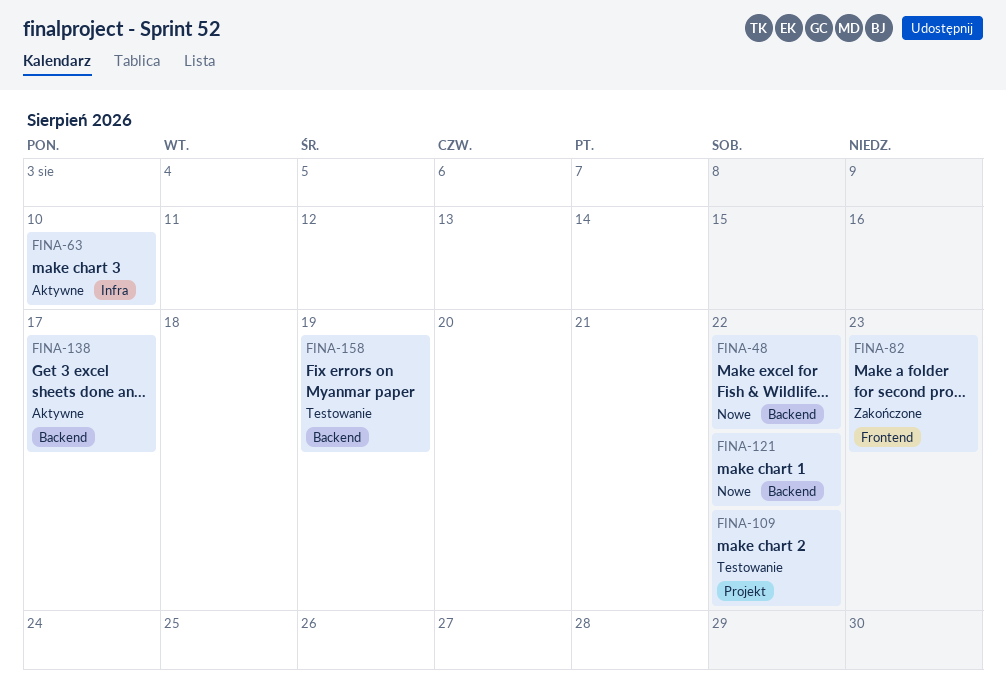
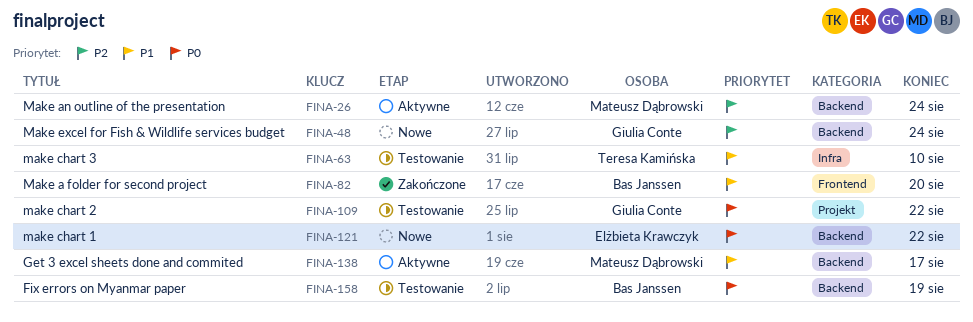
FINA-26: none -> present
FINA-48, due: Aug 22 -> Aug 24
FINA-63, status: Aktywne -> Testowanie
FINA-82, due: Aug 23 -> Aug 20

